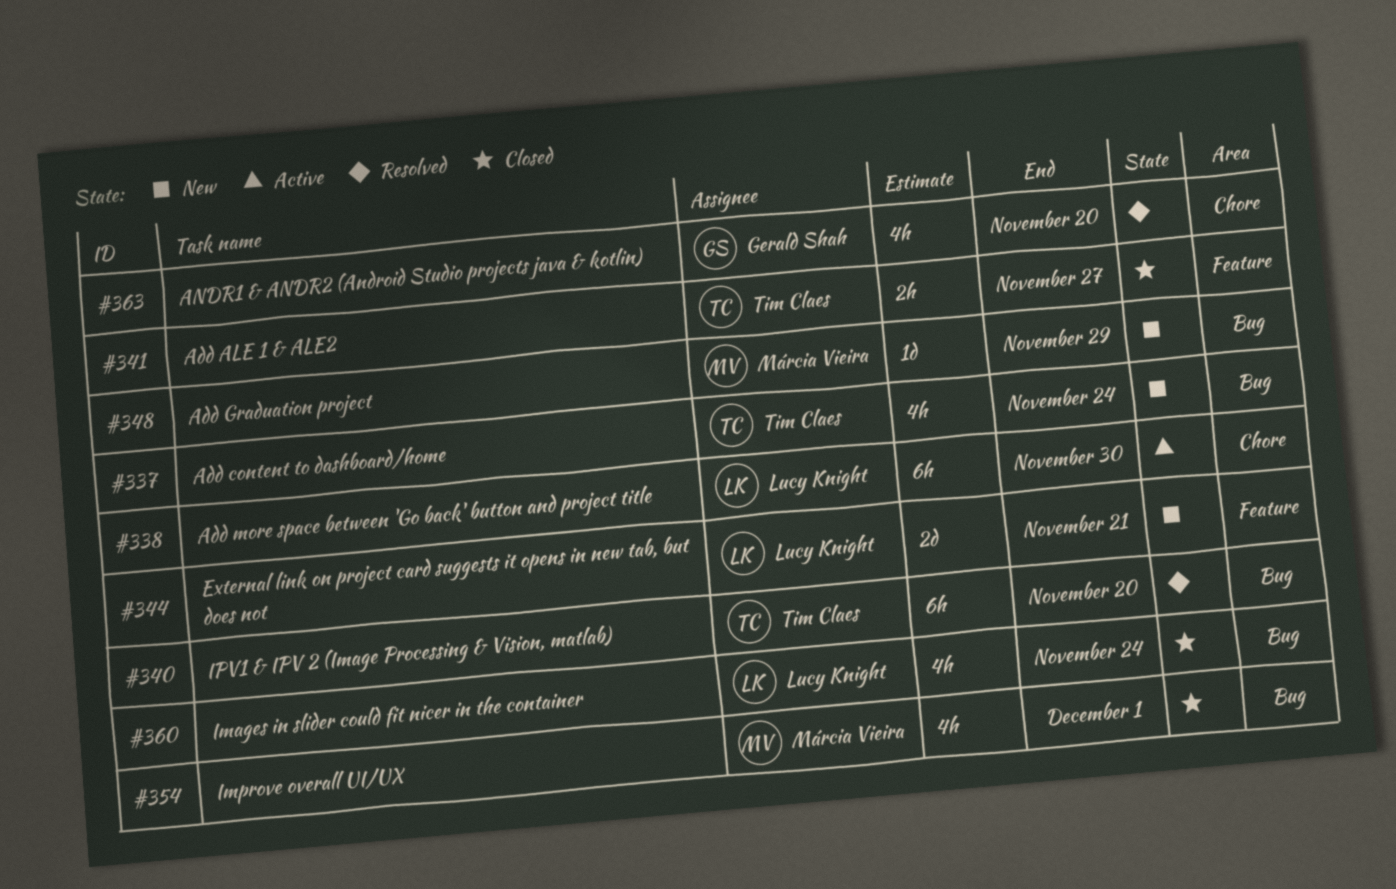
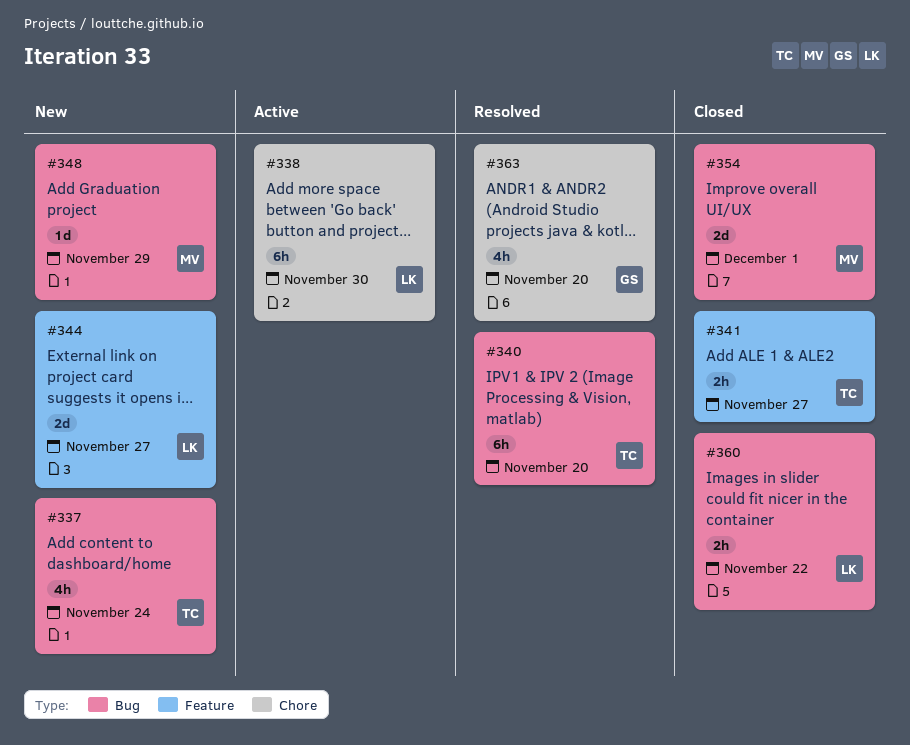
#344, due: Nov 21 -> Nov 27
#354, estimate: 4h -> 2d
#360, estimate: 4h -> 2h
#360, due: Nov 24 -> Nov 22

